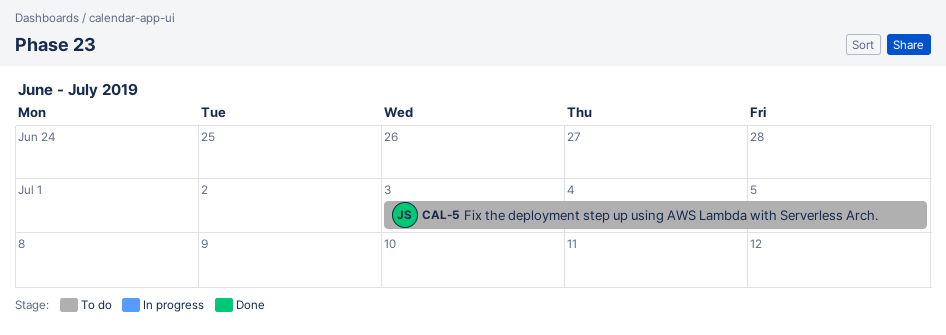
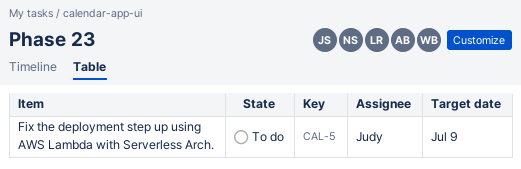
CAL-5, due: Jul 5 -> Jul 9

